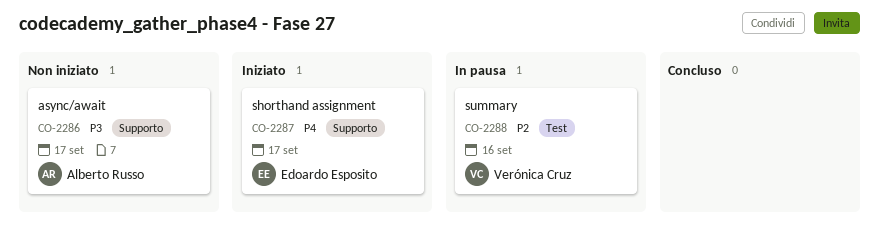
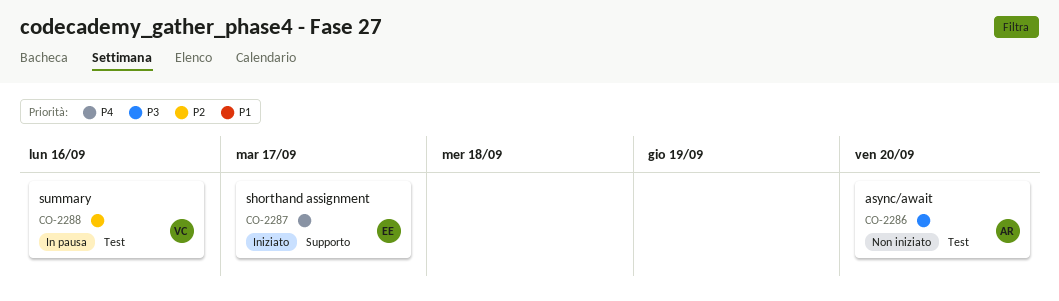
CO-2286, label: Supporto -> Test
CO-2286, due: Sep 17 -> Sep 20

